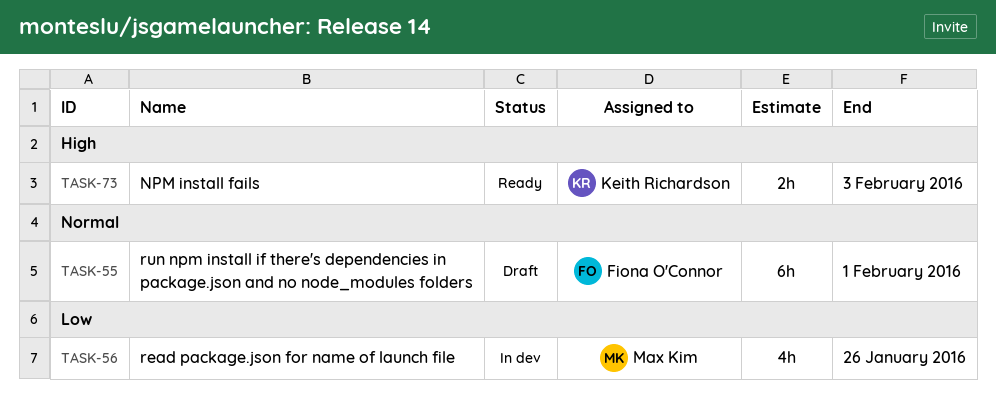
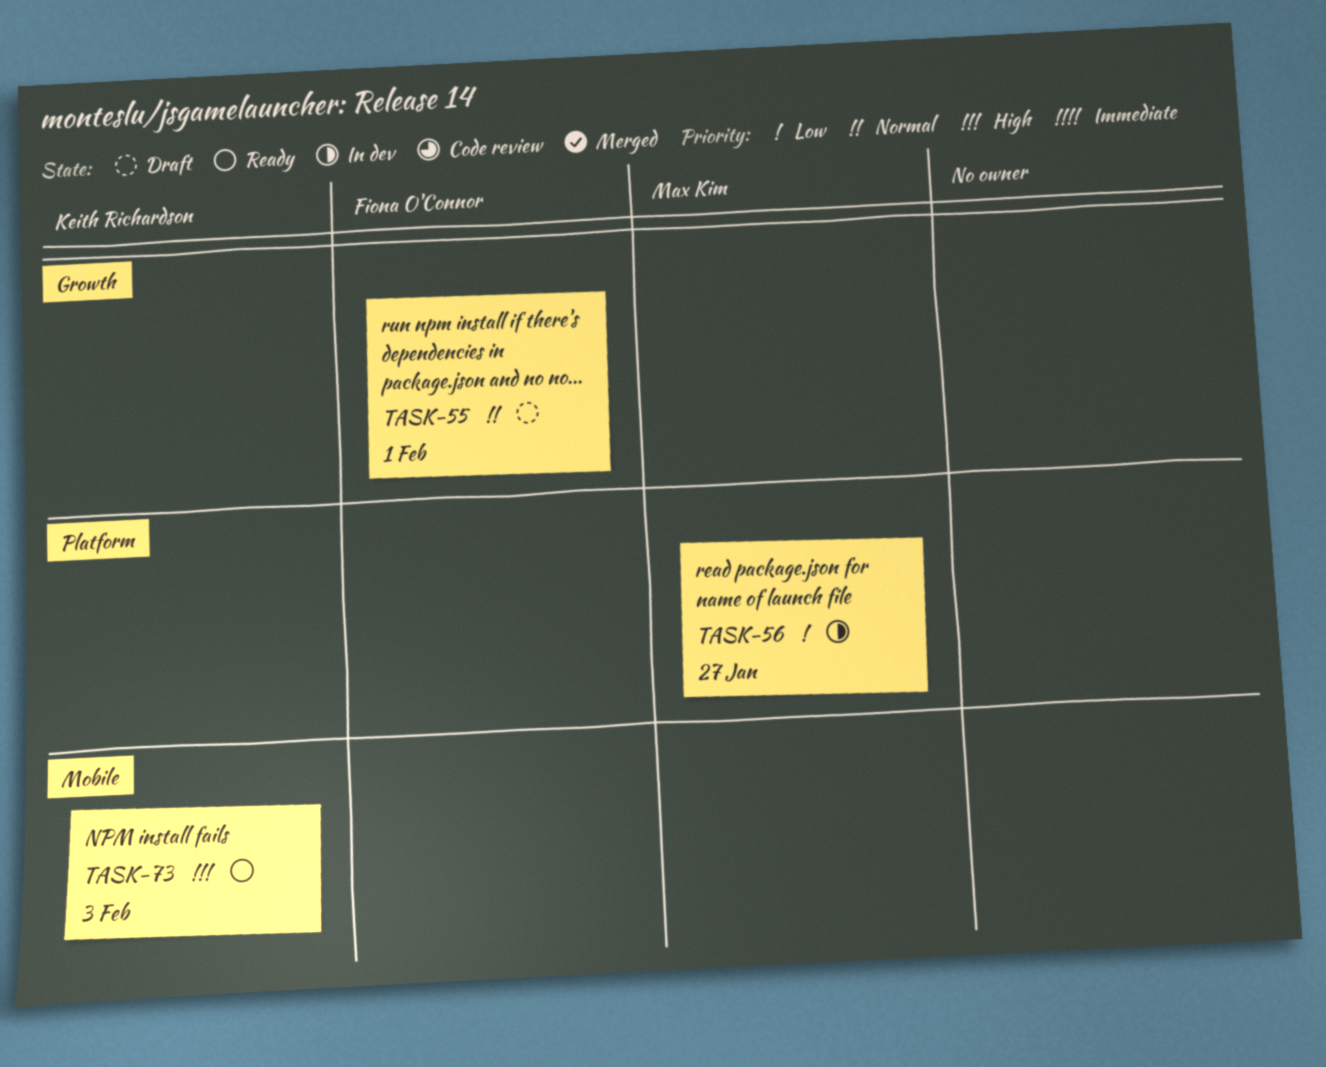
TASK-56, due: Jan 26 -> Jan 27

